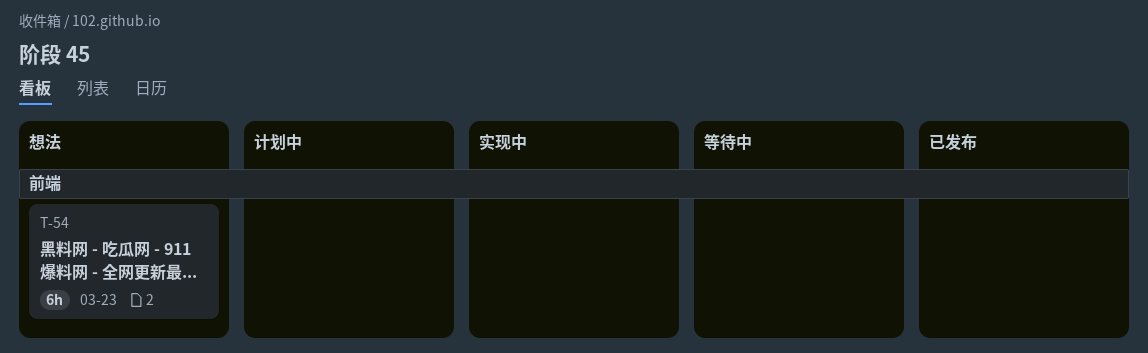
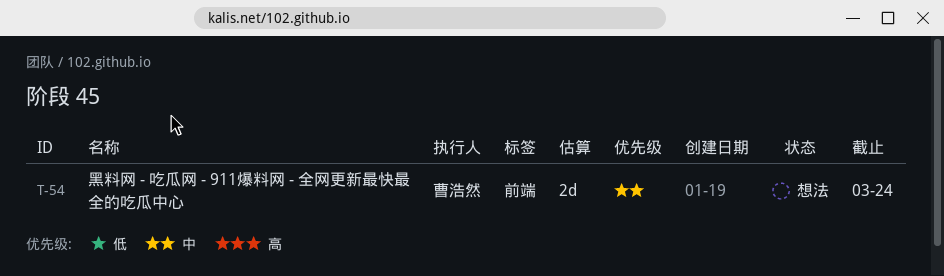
T-54, estimate: 6h -> 2d
T-54, due: Mar 23 -> Mar 24

